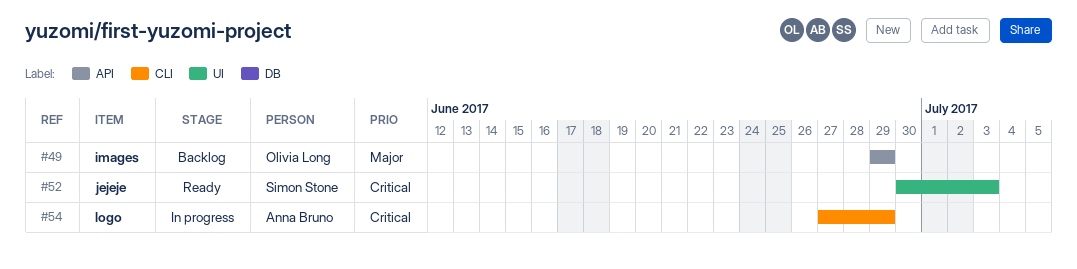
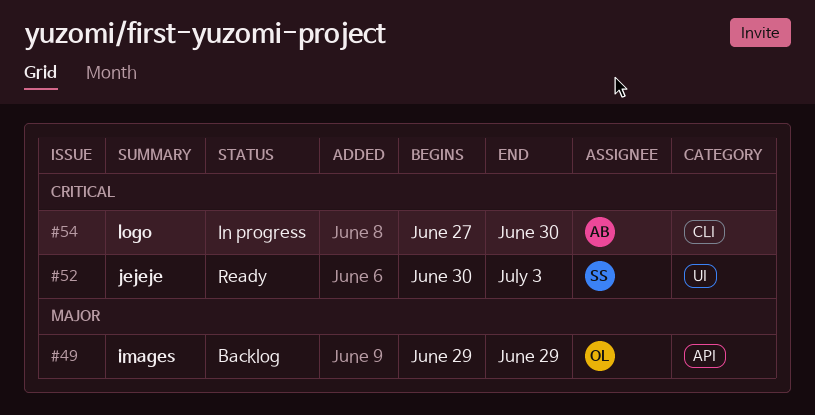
#54, due: Jun 29 -> Jun 30

